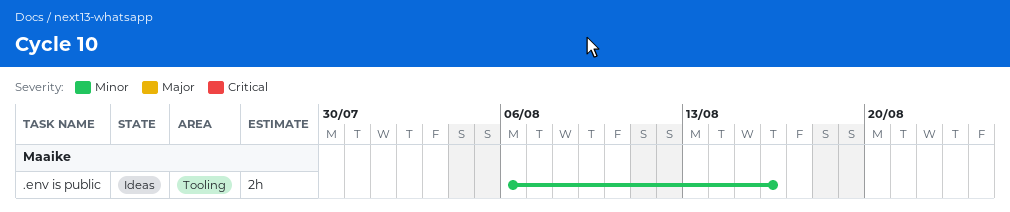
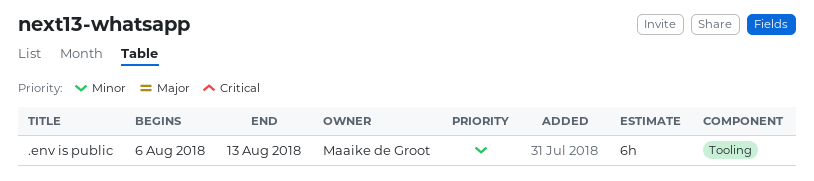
.env is public, estimate: 2h -> 6h
.env is public, due: Aug 16 -> Aug 13

